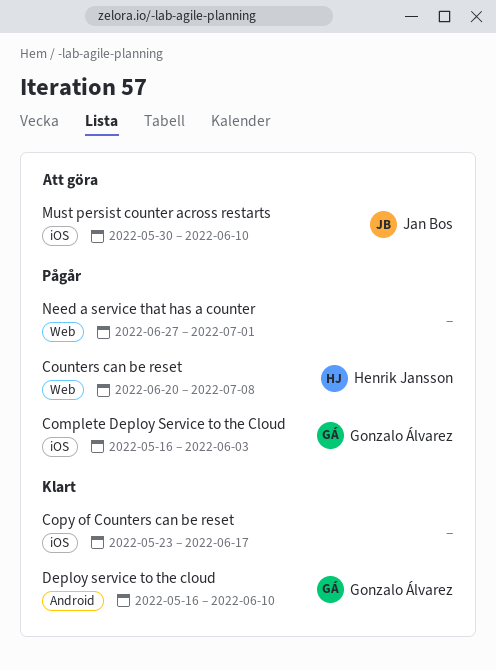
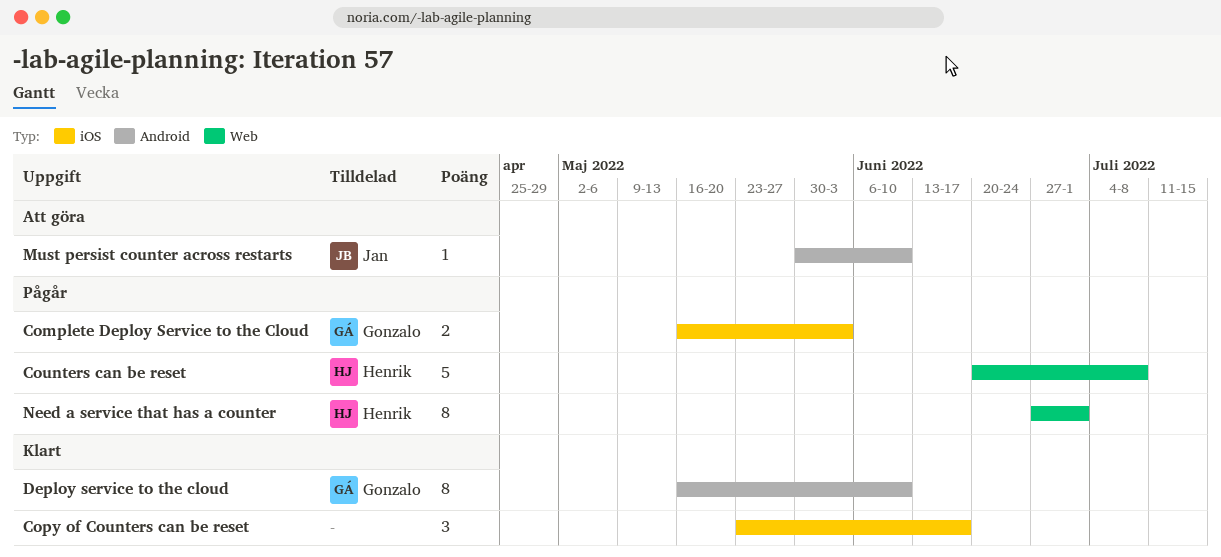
Must persist counter across restarts, label: iOS -> Android
Need a service that has a counter, owner: none -> Henrik Jansson

